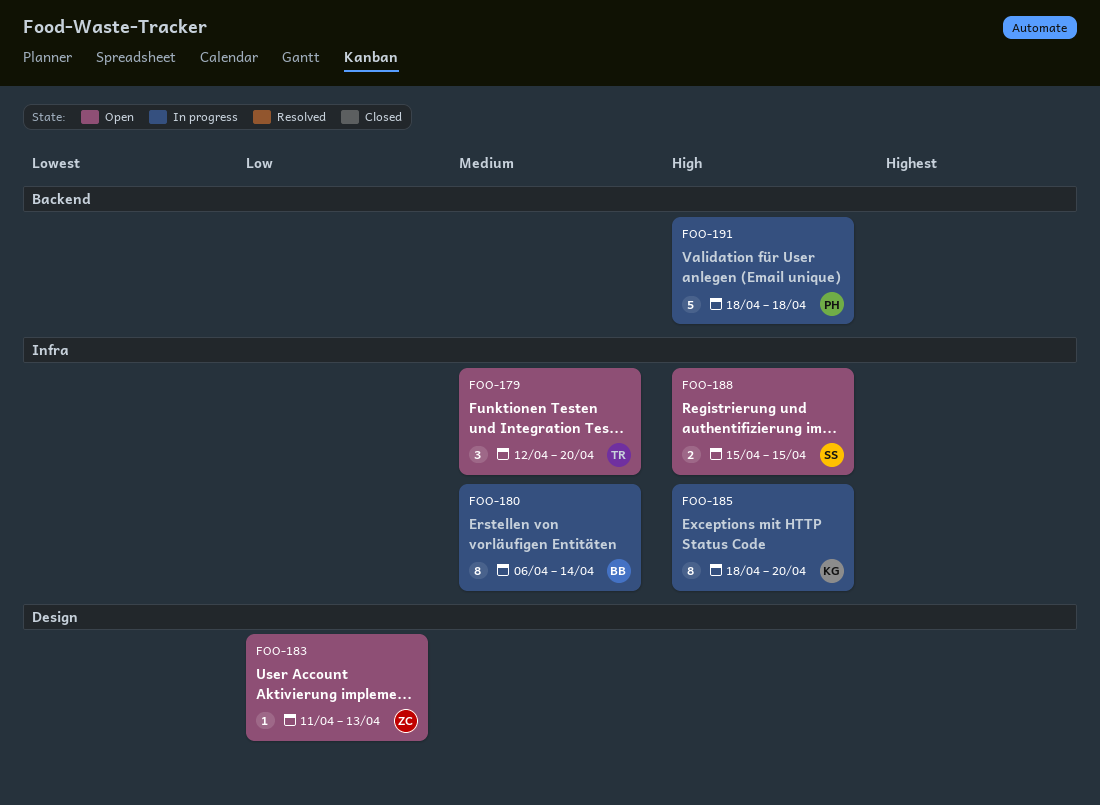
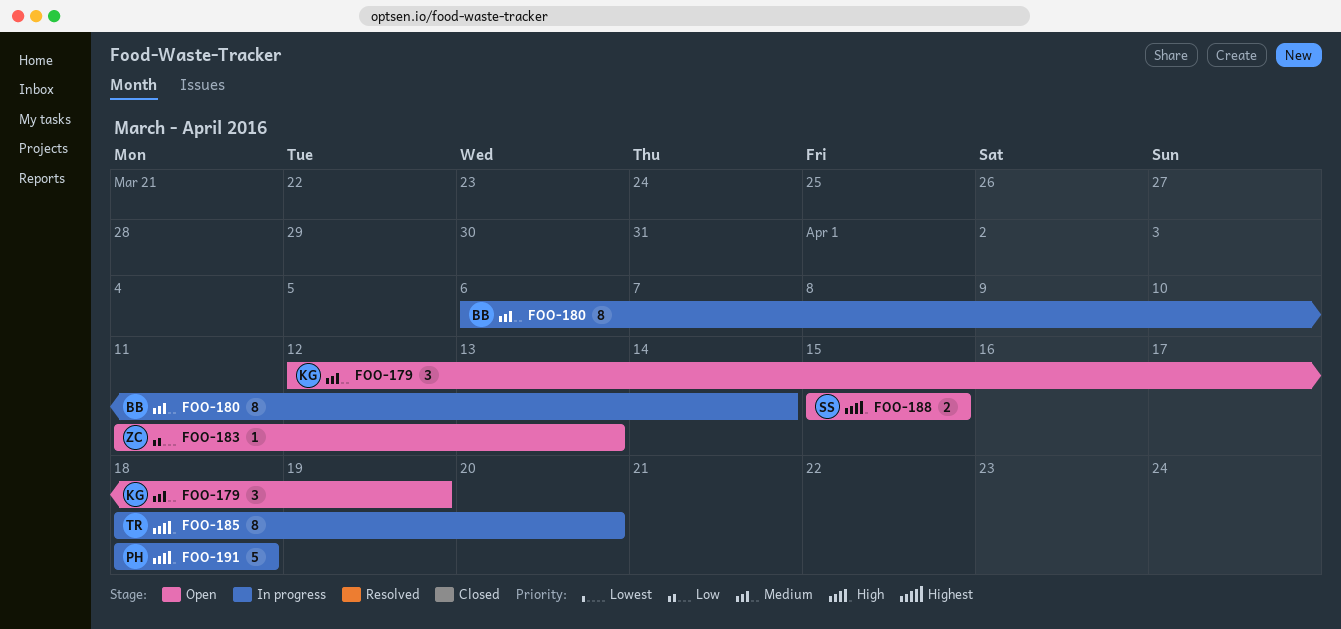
FOO-179, owner: TR -> KG
FOO-179, due: Apr 20 -> Apr 19
FOO-185, owner: KG -> TR

